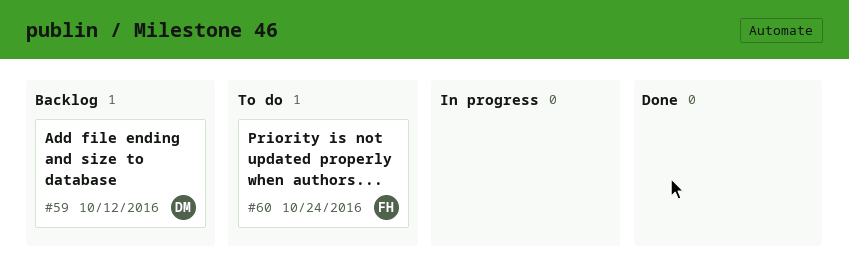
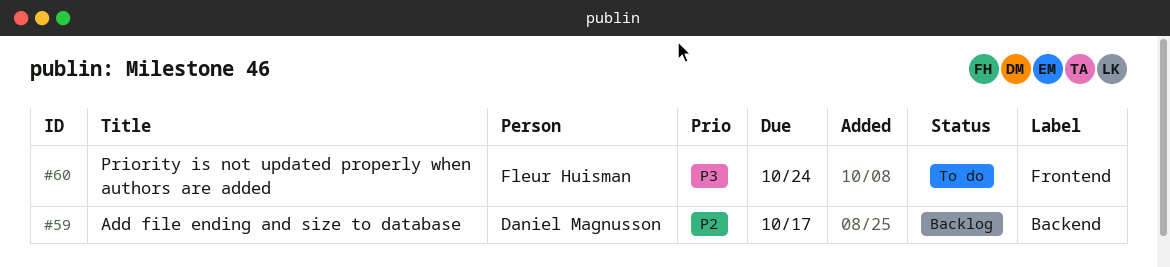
#59, due: Oct 12 -> Oct 17

